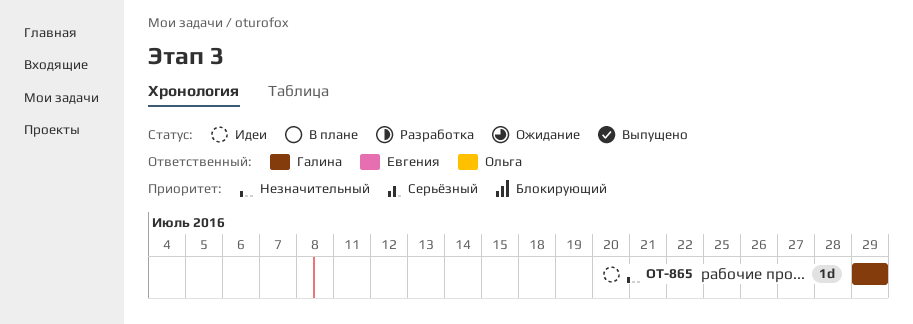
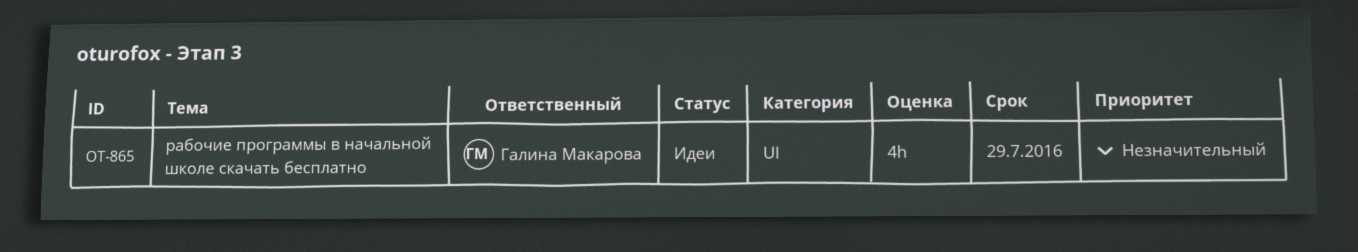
OT-865, estimate: 1d -> 4h

